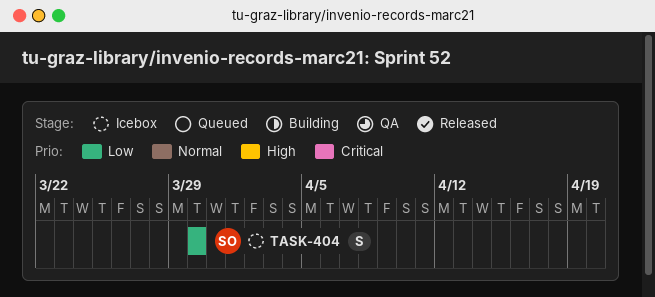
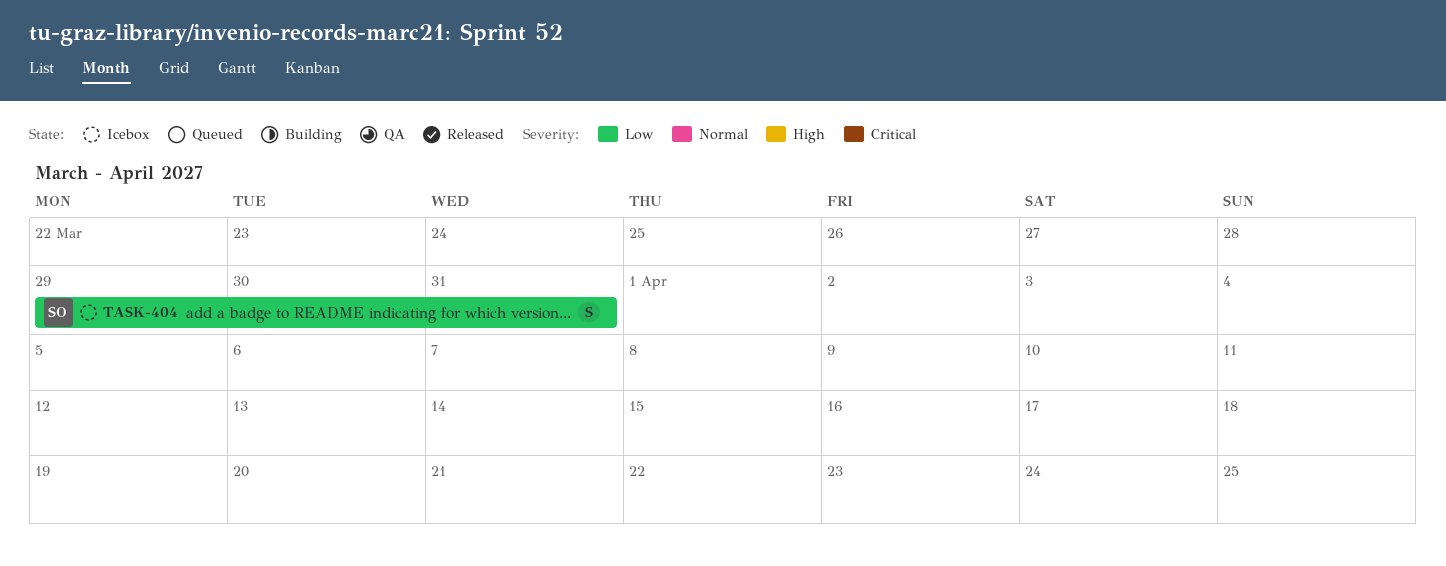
TASK-404, start: Mar 30 -> Mar 29
TASK-404, due: Mar 30 -> Mar 31

